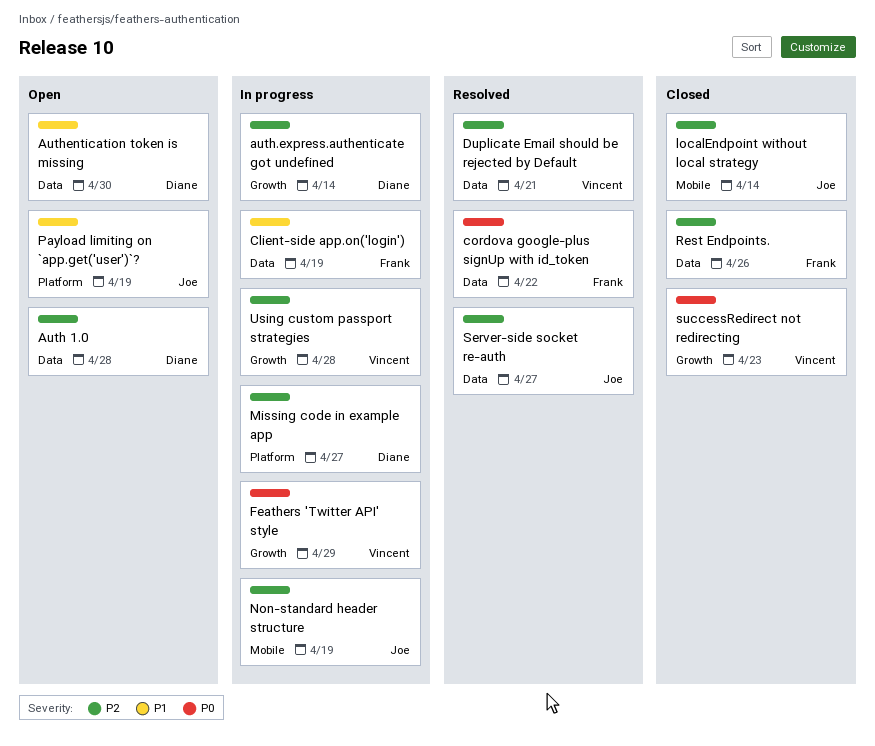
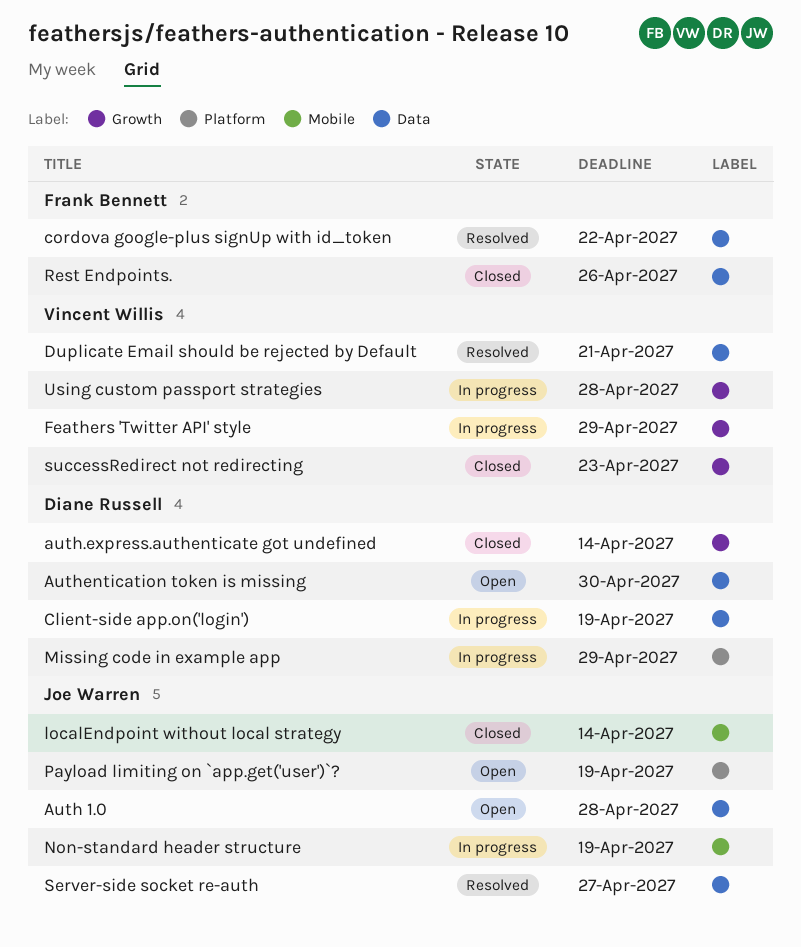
Auth 1.0, owner: Diane Russell -> Joe Warren
auth.express.authenticate got undefined, status: In progress -> Closed
Client-side app.on('login'), owner: Frank Bennett -> Diane Russell
Missing code in example app, due: Apr 27 -> Apr 29

